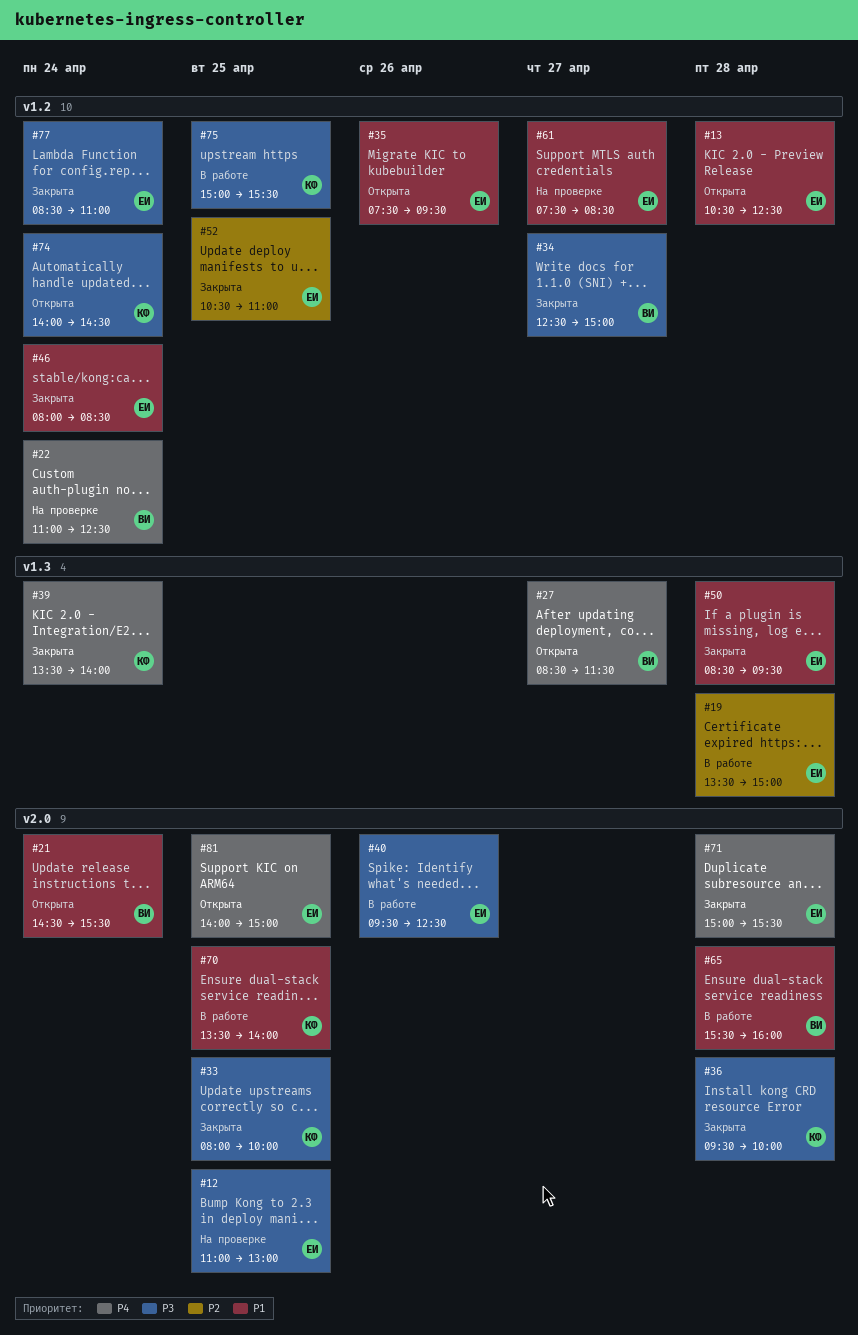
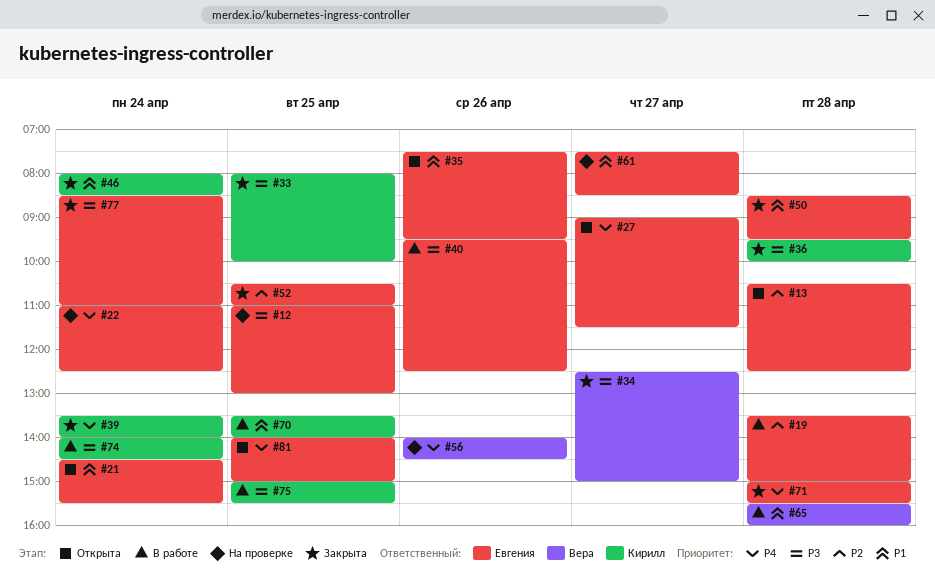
#13, priority: P1 -> P2
#21, owner: Вера -> Евгения
#22, owner: Вера -> Евгения
#27, owner: Вера -> Евгения
#27, begins: 08:30 -> 09:00
#46, owner: Евгения -> Кирилл
#56: none -> present
#74, status: Открыта -> В работе

